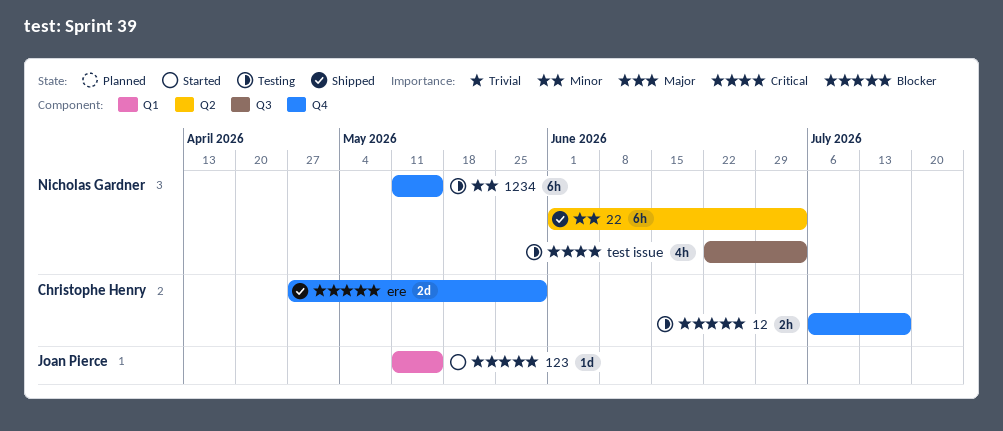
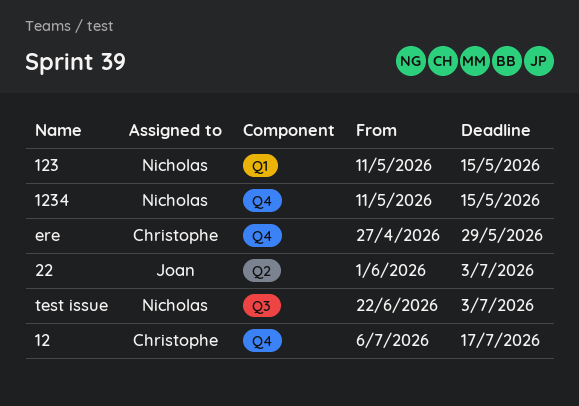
123, owner: Joan Pierce -> Nicholas Gardner
22, owner: Nicholas Gardner -> Joan Pierce

